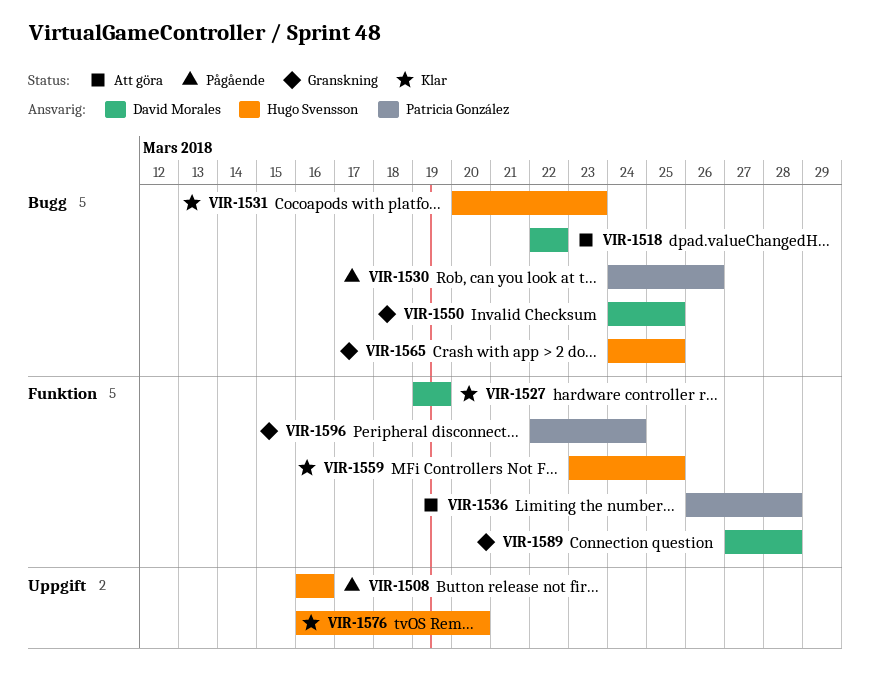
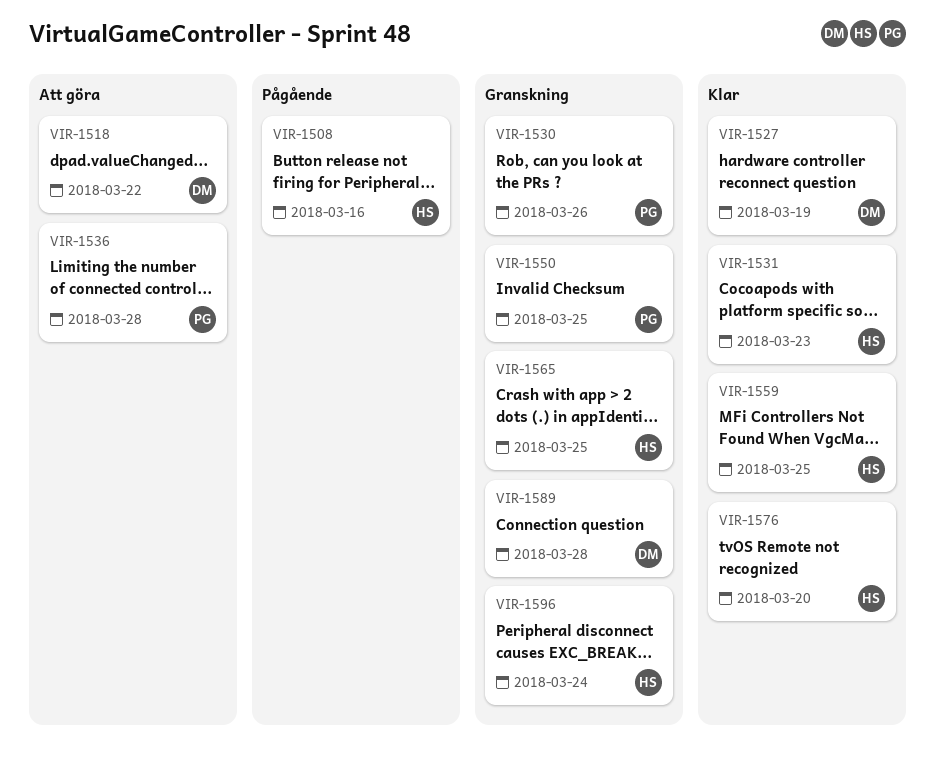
VIR-1530, status: Pågående -> Granskning
VIR-1550, owner: David Morales -> Patricia González
VIR-1596, owner: Patricia González -> Hugo Svensson

